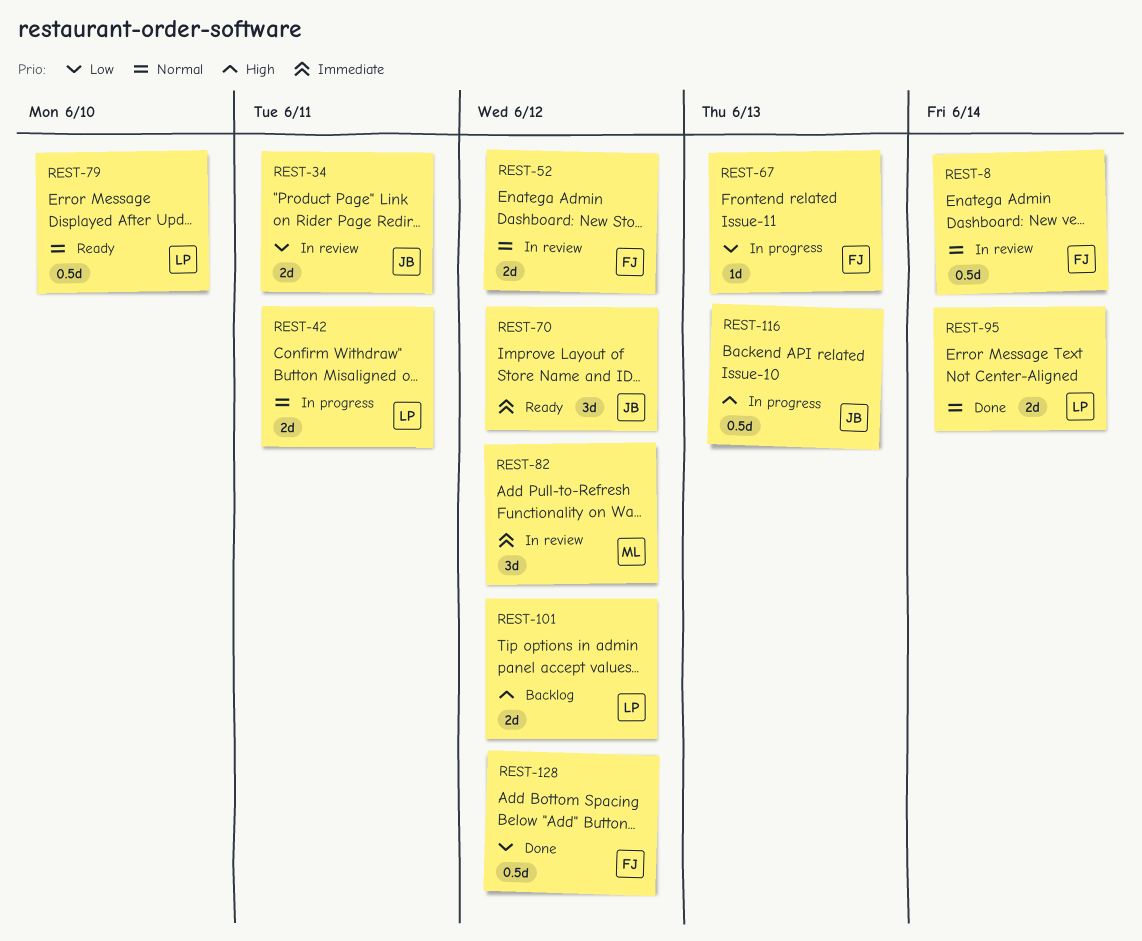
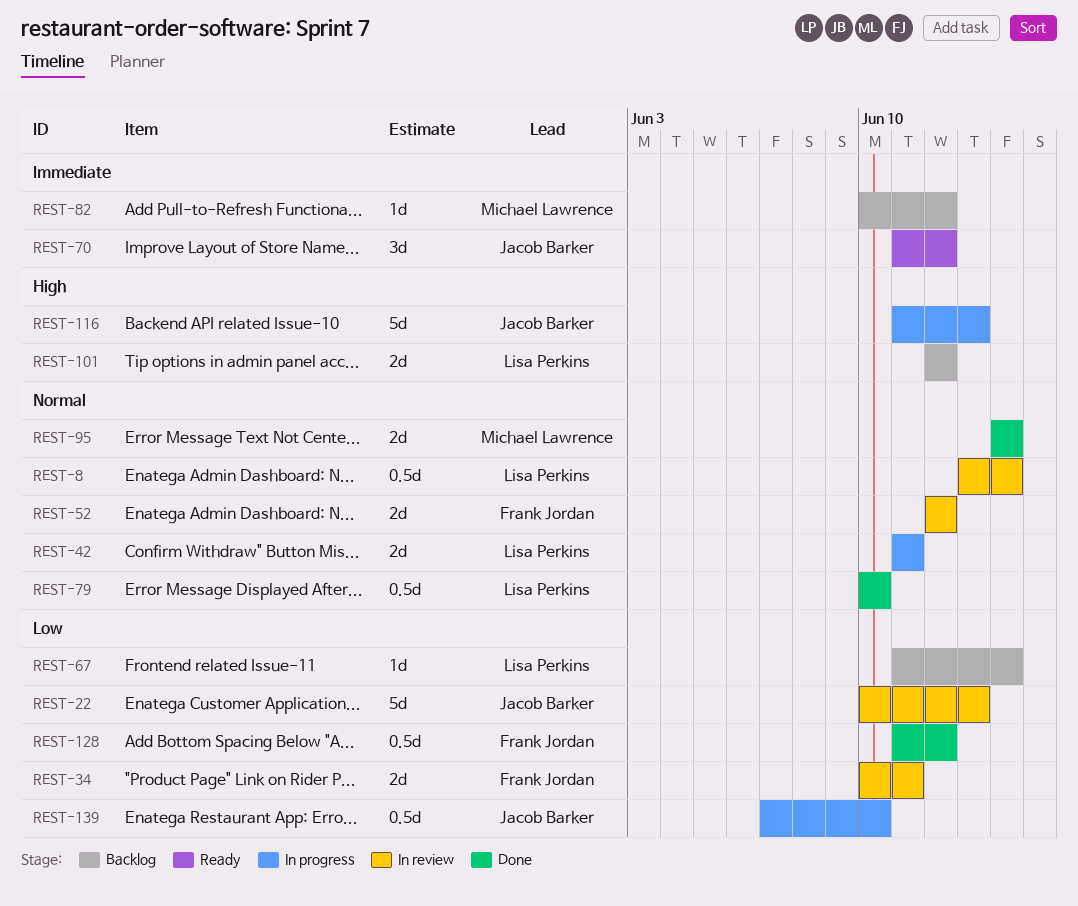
REST-8, owner: Frank Jordan -> Lisa Perkins
REST-22: none -> present
REST-34, owner: Jacob Barker -> Frank Jordan
REST-67, status: In progress -> Backlog
REST-67, owner: Frank Jordan -> Lisa Perkins
REST-67, due: Jun 13 -> Jun 14
REST-79, status: Ready -> Done
REST-82, status: In review -> Backlog
REST-82, estimate: 3d -> 1d
REST-95, owner: Lisa Perkins -> Michael Lawrence
REST-116, estimate: 0.5d -> 5d
REST-139: none -> present

